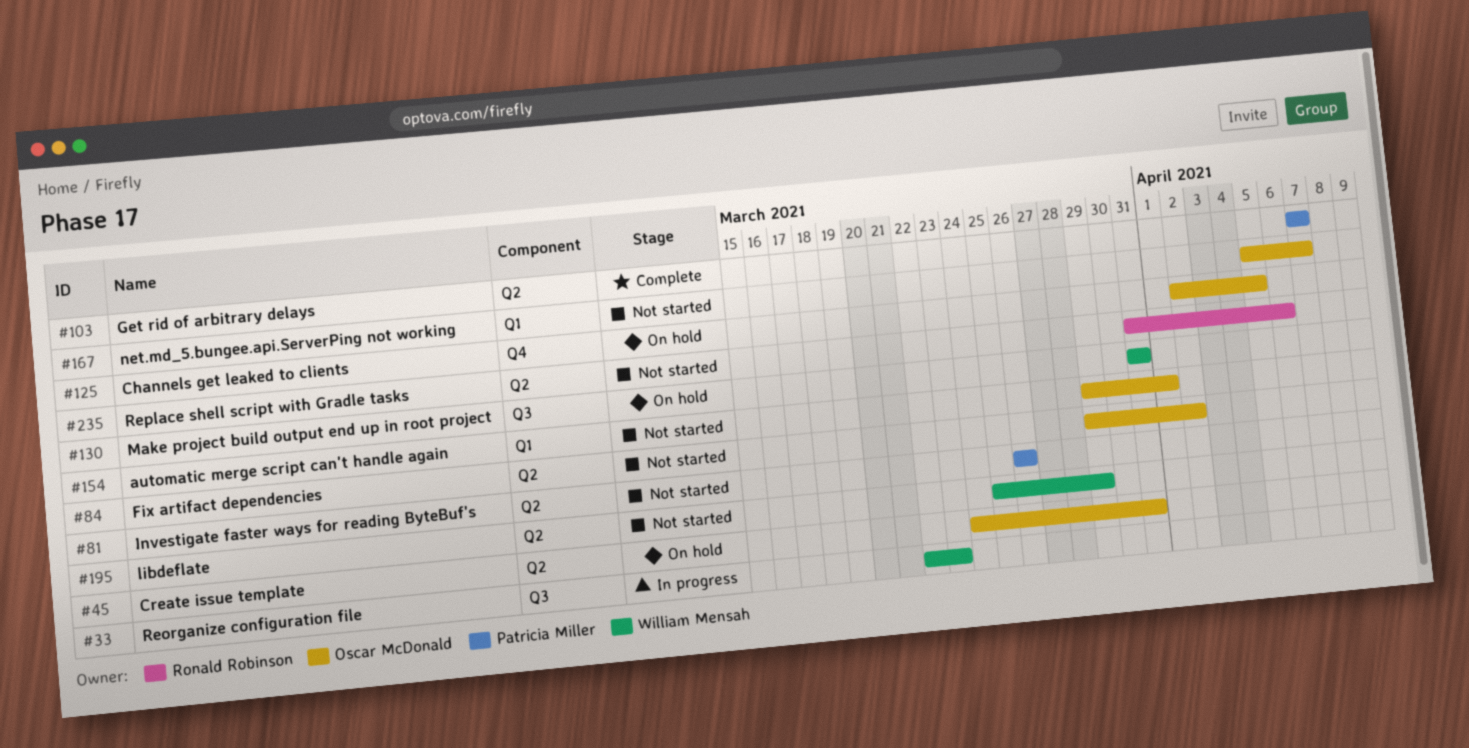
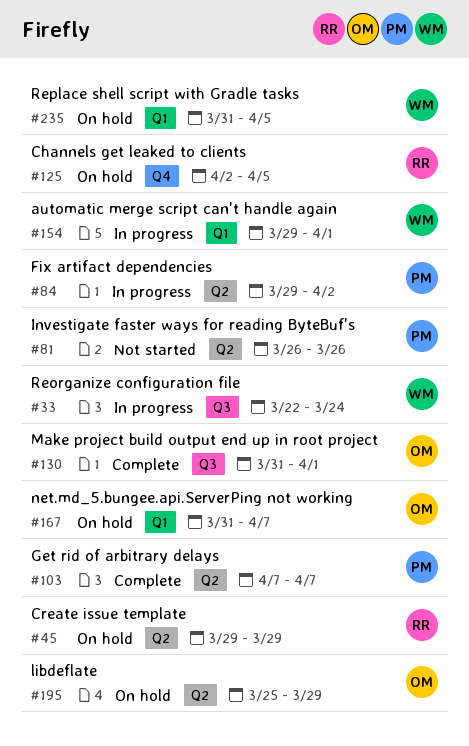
#33, due: Mar 23 -> Mar 24
#45, owner: Oscar McDonald -> Ronald Robinson
#45, start: Mar 24 -> Mar 29
#45, due: Mar 31 -> Mar 29
#84, status: Not started -> In progress
#84, owner: Oscar McDonald -> Patricia Miller
#125, owner: Oscar McDonald -> Ronald Robinson
#130, status: On hold -> Complete
#130, owner: William Mensah -> Oscar McDonald
#130, due: Mar 31 -> Apr 1
#154, status: Not started -> In progress
#154, owner: Oscar McDonald -> William Mensah
#167, status: Not started -> On hold
#167, start: Apr 5 -> Mar 31
#195, status: Not started -> On hold
#195, owner: William Mensah -> Oscar McDonald
#235, status: Not started -> On hold
#235, owner: Ronald Robinson -> William Mensah
#235, label: Q2 -> Q1
#235, due: Apr 6 -> Apr 5

